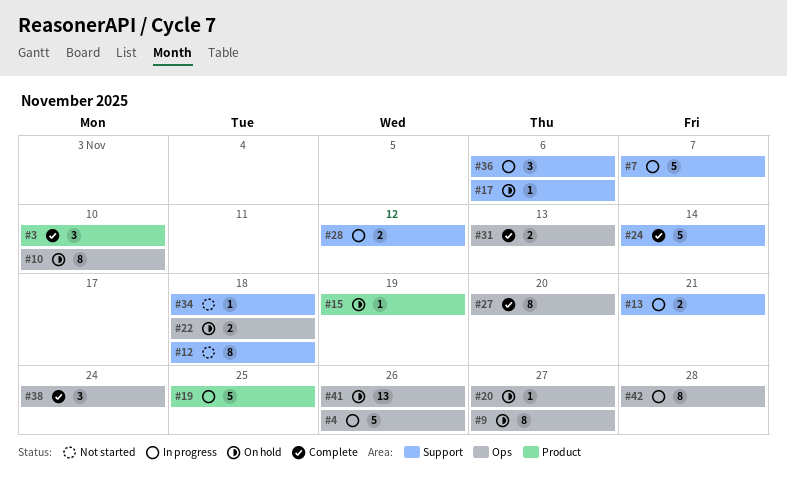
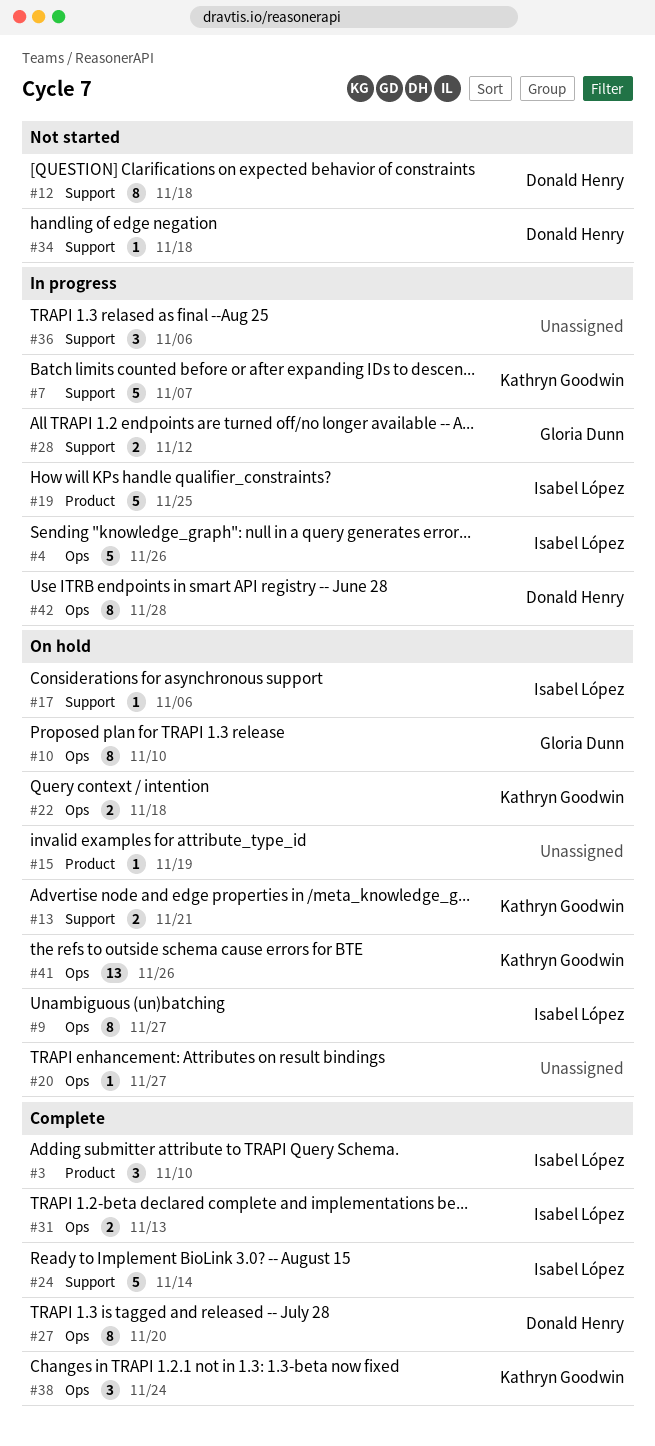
#13, status: In progress -> On hold

